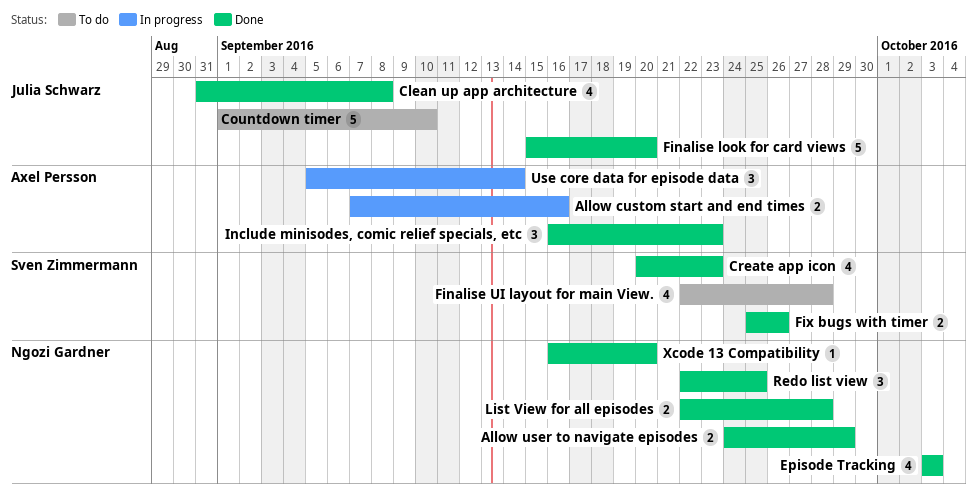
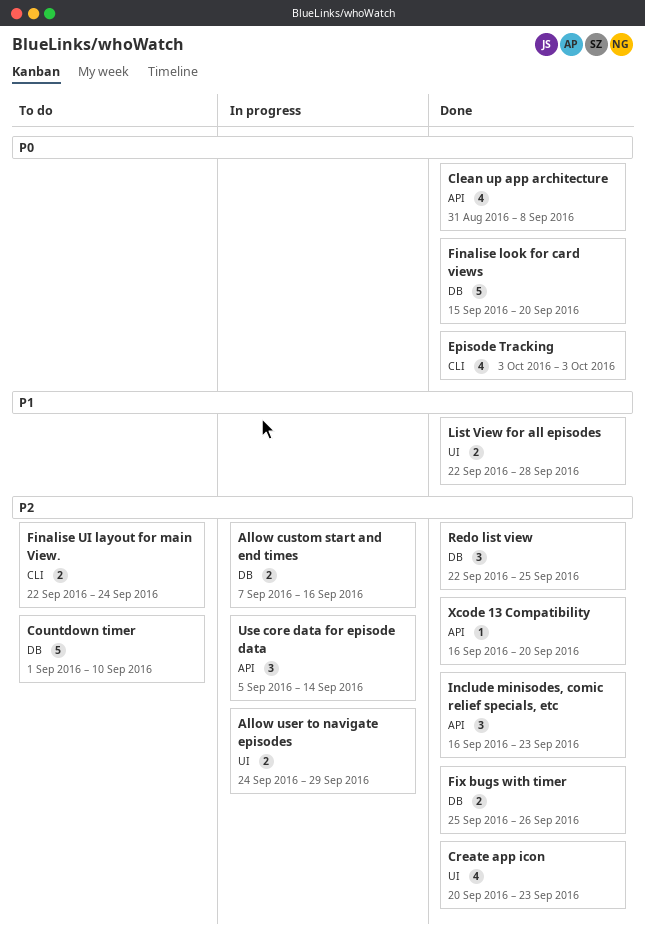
Allow user to navigate episodes, status: Done -> In progress
Finalise UI layout for main View., estimate: 4 -> 2
Finalise UI layout for main View., due: Sep 28 -> Sep 24

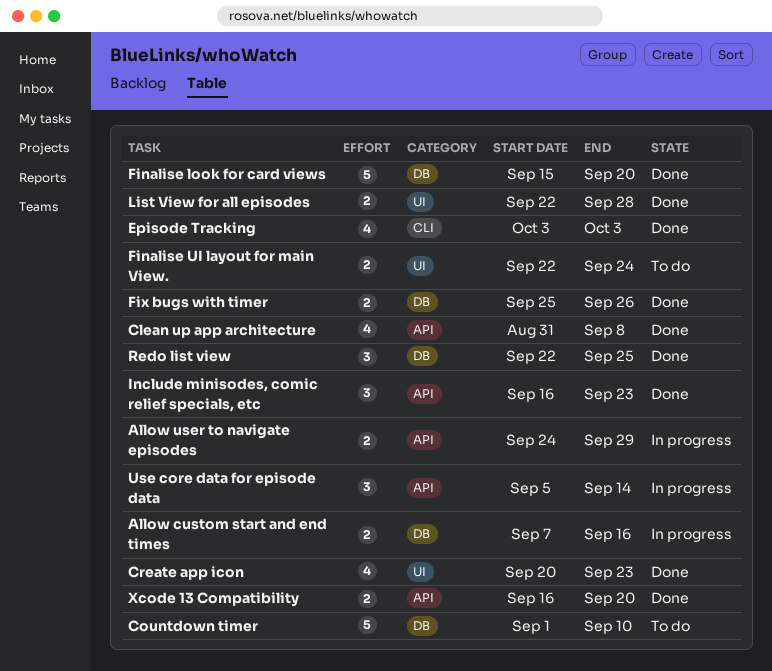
Allow user to navigate episodes, label: UI -> API
Finalise UI layout for main View., label: CLI -> UI
Xcode 13 Compatibility, estimate: 1 -> 2

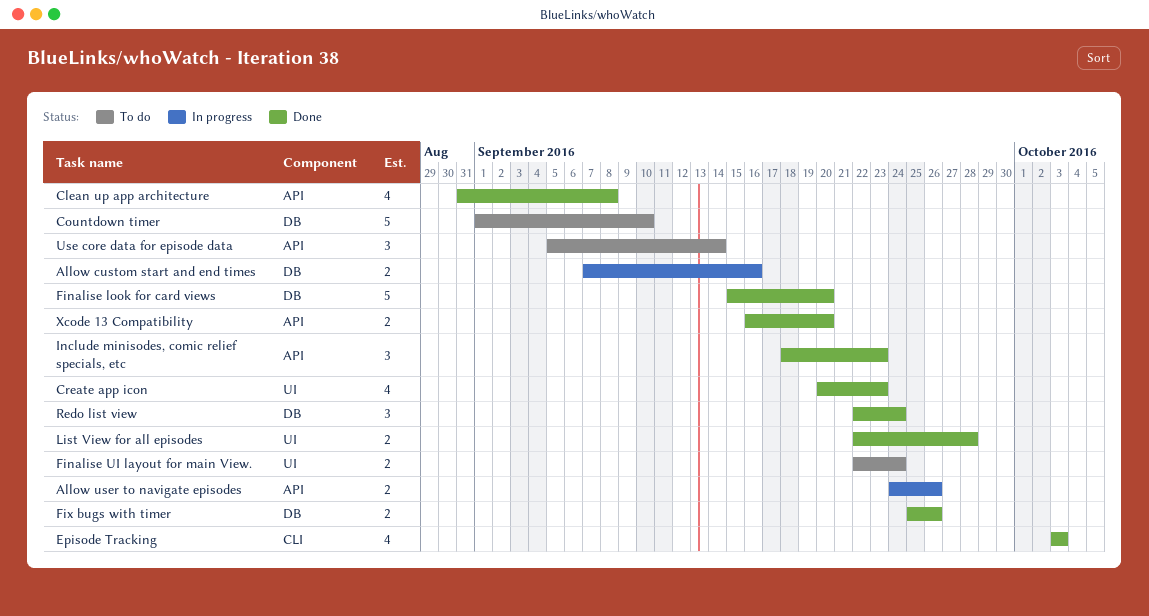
Allow user to navigate episodes, due: Sep 29 -> Sep 26
Include minisodes, comic relief specials, etc, start: Sep 16 -> Sep 18
Redo list view, due: Sep 25 -> Sep 24
Use core data for episode data, status: In progress -> To do

